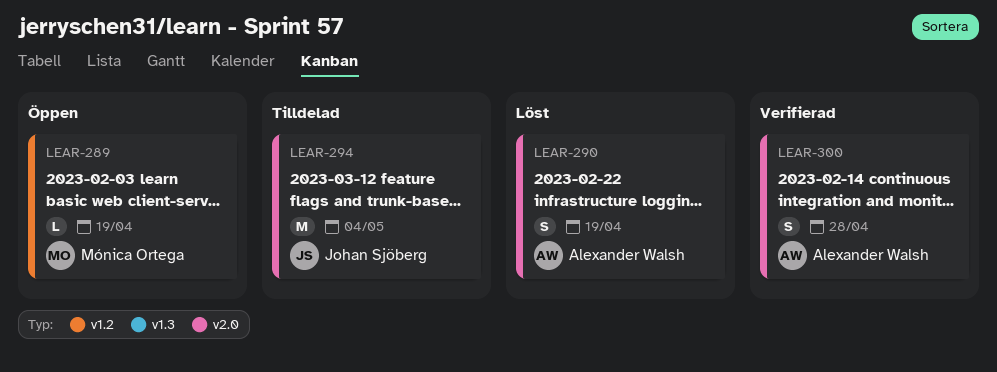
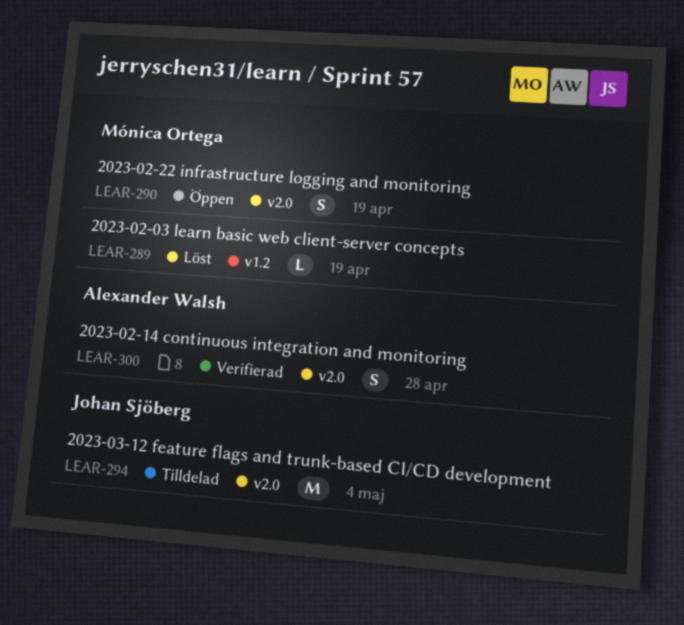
LEAR-289, status: Öppen -> Löst
LEAR-290, status: Löst -> Öppen
LEAR-290, owner: Alexander Walsh -> Mónica Ortega

